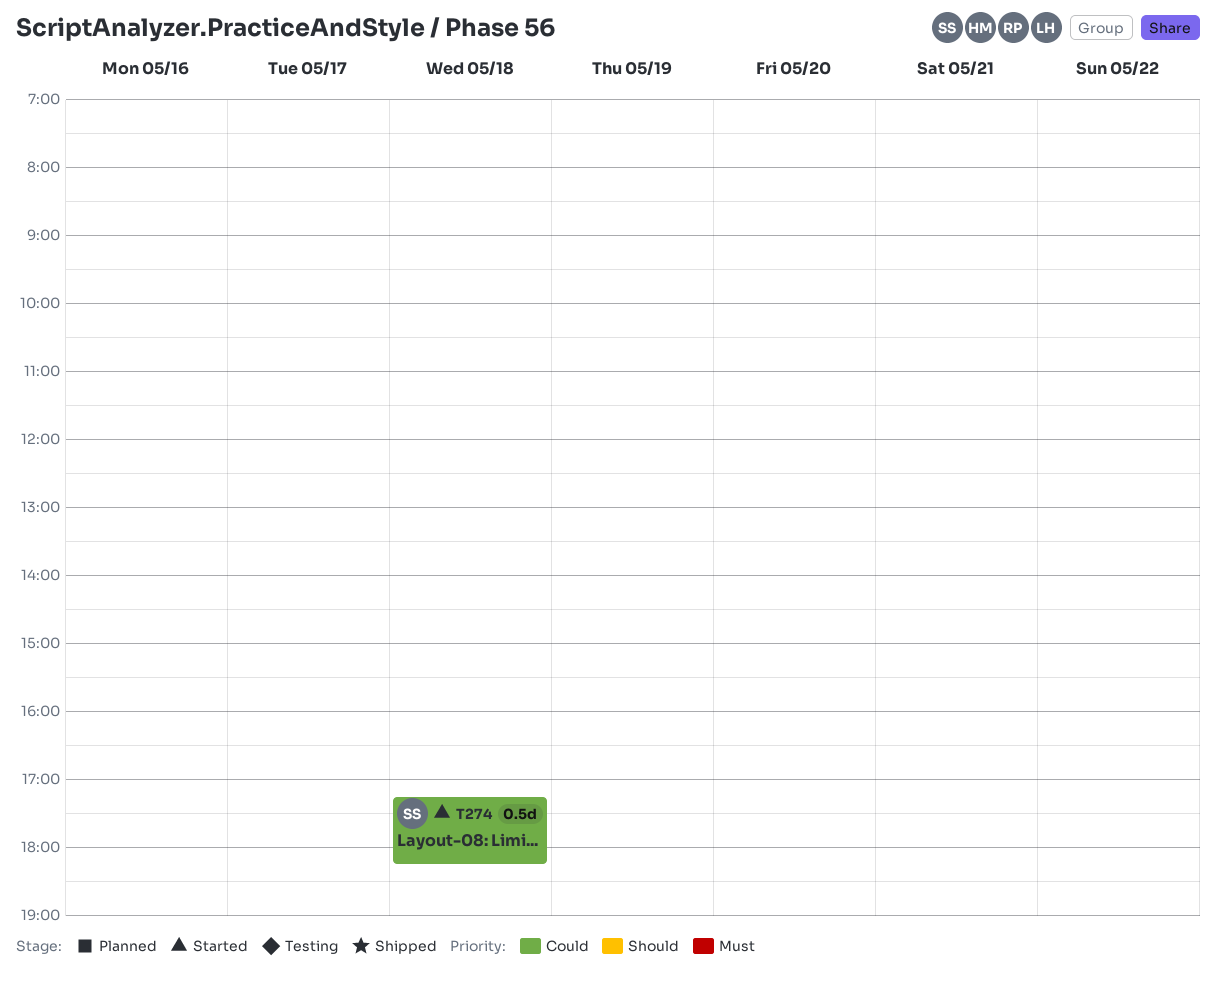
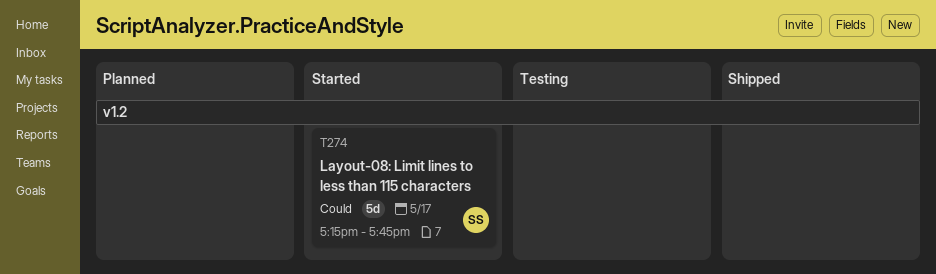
T274, estimate: 0.5d -> 5d
T274, day: May 18 -> May 17
T274, ends: 18:15 -> 17:45

